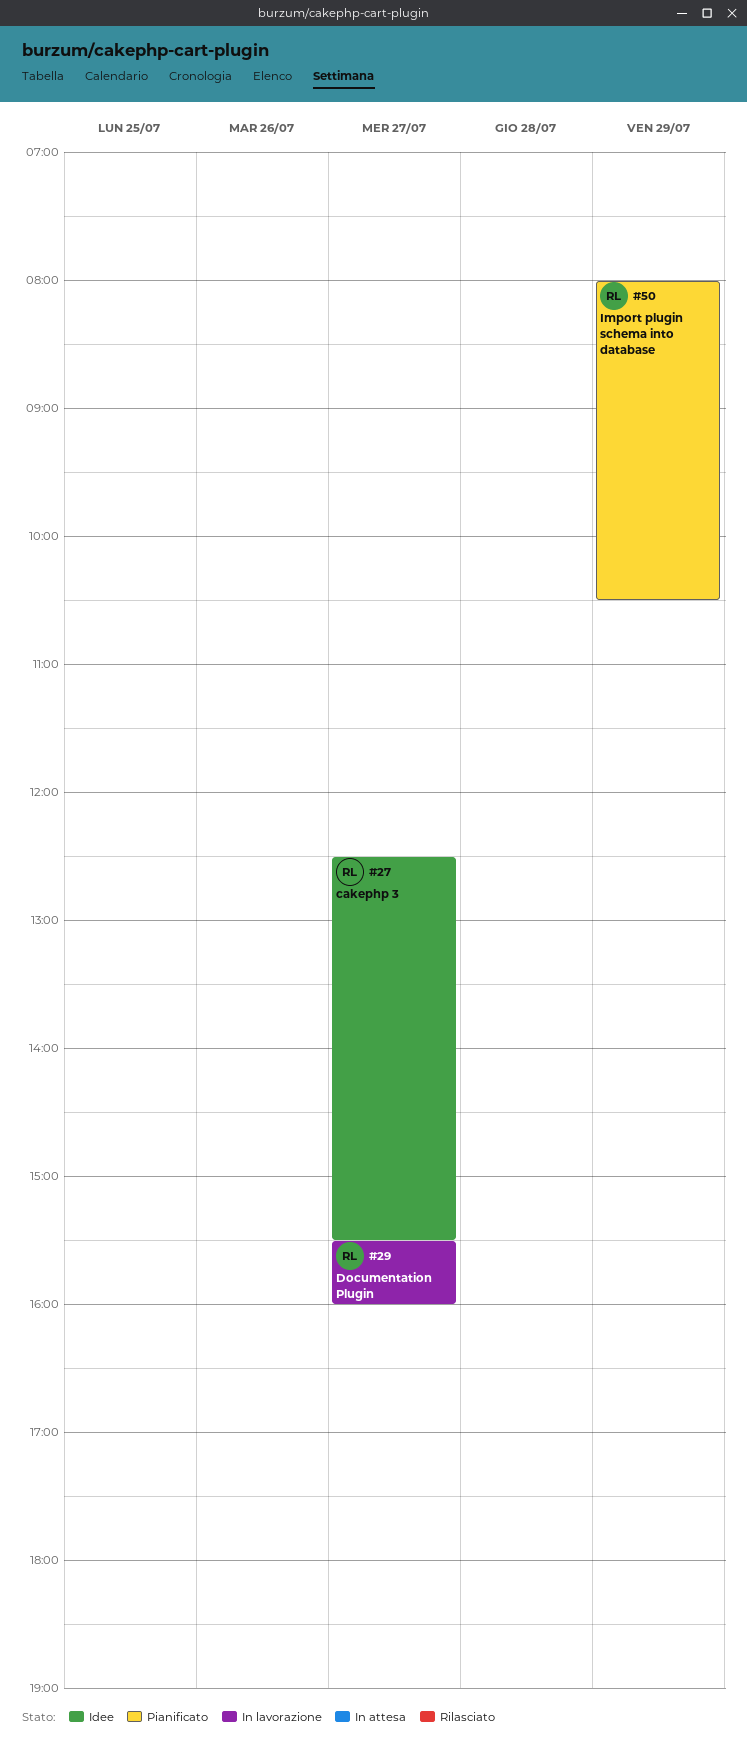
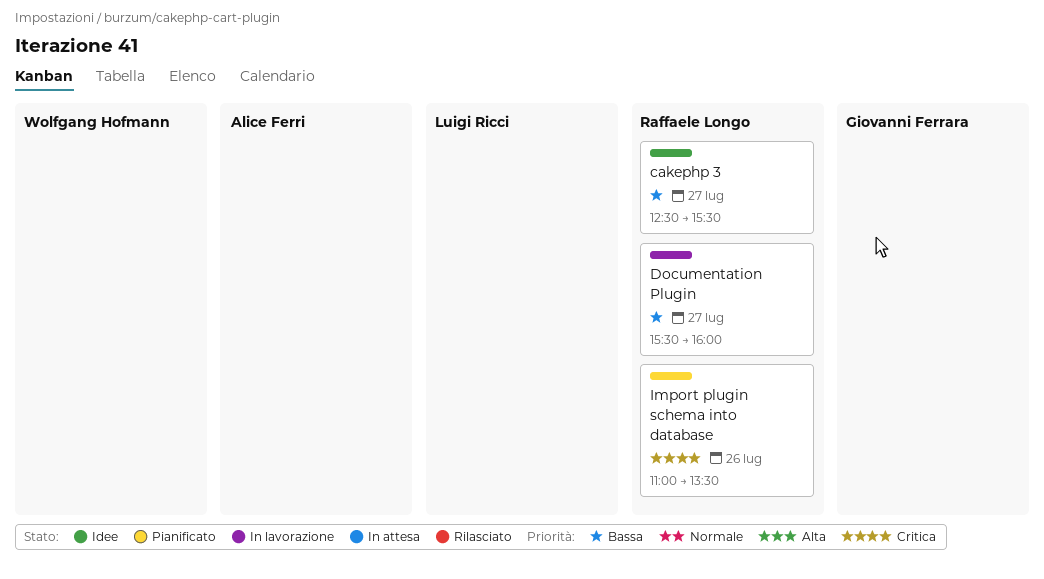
Import plugin schema into database, day: Jul 29 -> Jul 26
Import plugin schema into database, begins: 08:00 -> 11:00
Import plugin schema into database, ends: 10:30 -> 13:30

